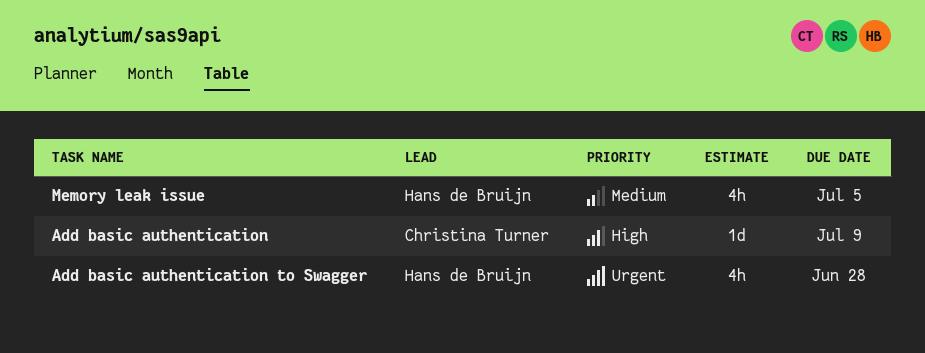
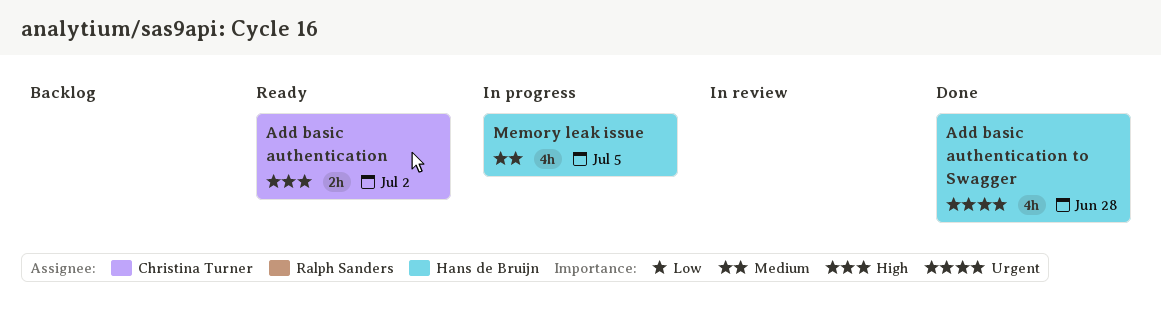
Add basic authentication, estimate: 1d -> 2h
Add basic authentication, due: Jul 9 -> Jul 2

